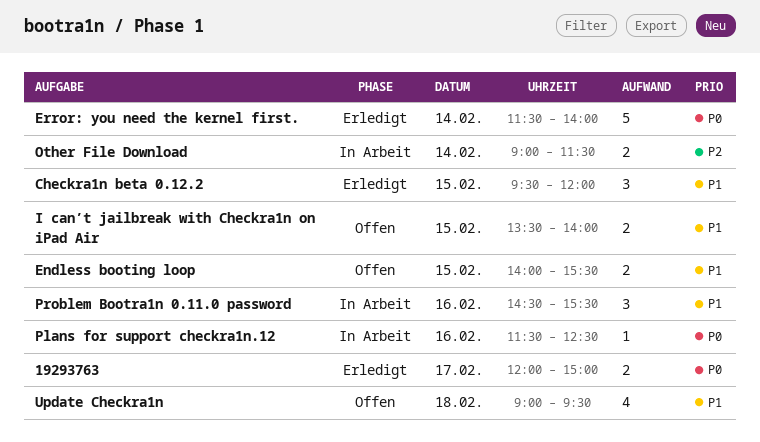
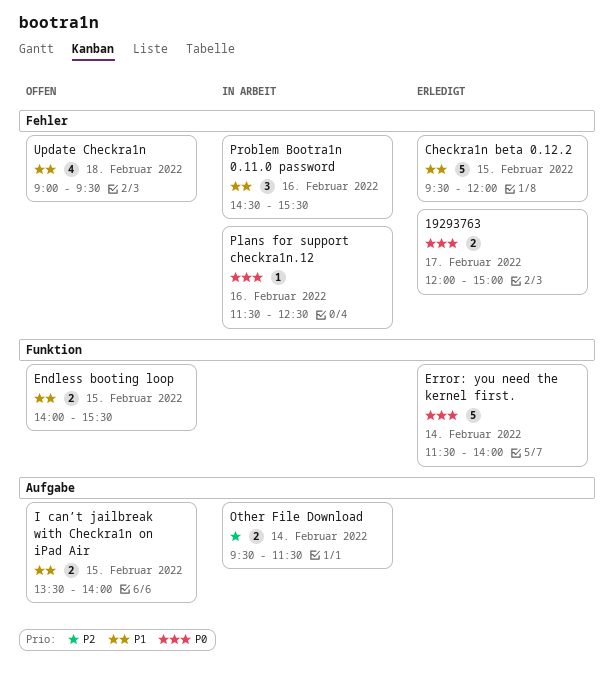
Checkra1n beta 0.12.2, estimate: 3 -> 5
Other File Download, begins: 09:00 -> 09:30

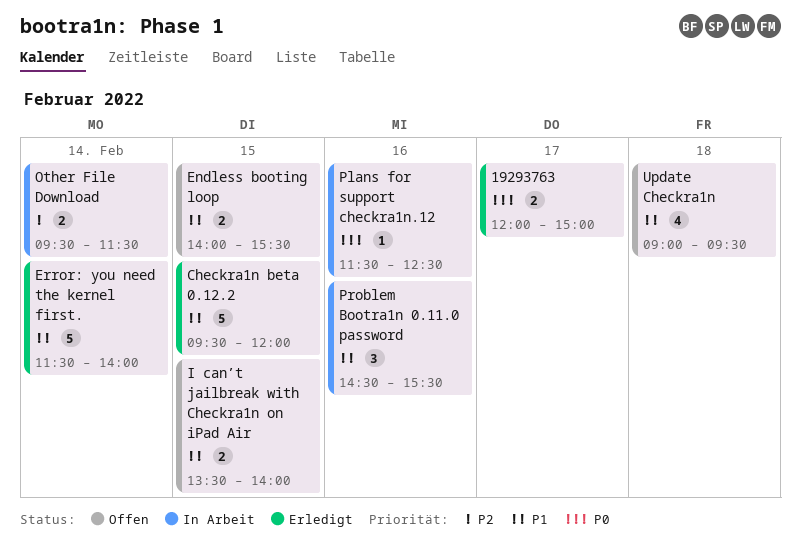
Error: you need the kernel first., priority: P0 -> P1

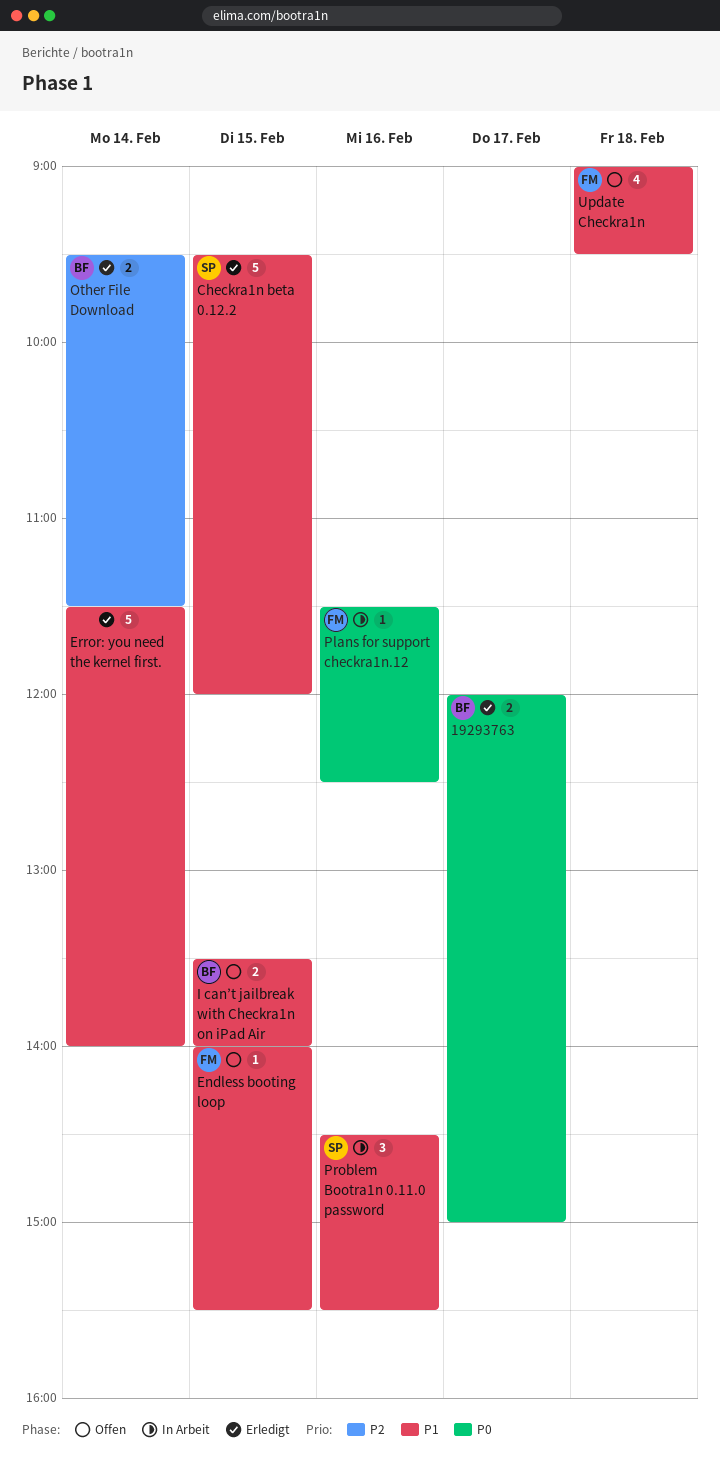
Endless booting loop, estimate: 2 -> 1
Other File Download, status: In Arbeit -> Erledigt

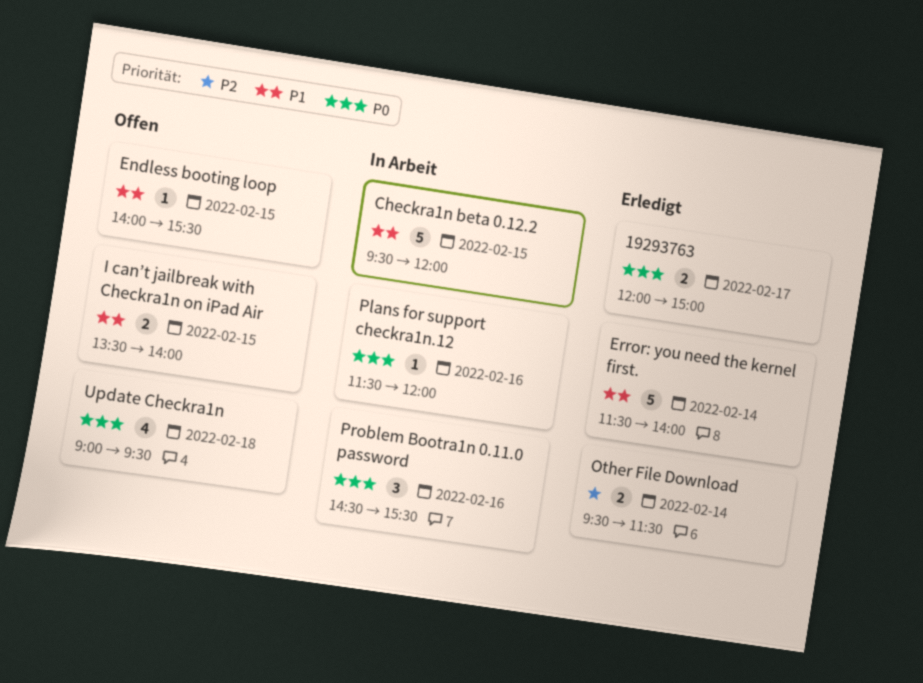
Checkra1n beta 0.12.2, status: Erledigt -> In Arbeit
Plans for support checkra1n.12, ends: 12:30 -> 12:00
Problem Bootra1n 0.11.0 password, priority: P1 -> P0
Update Checkra1n, priority: P1 -> P0

